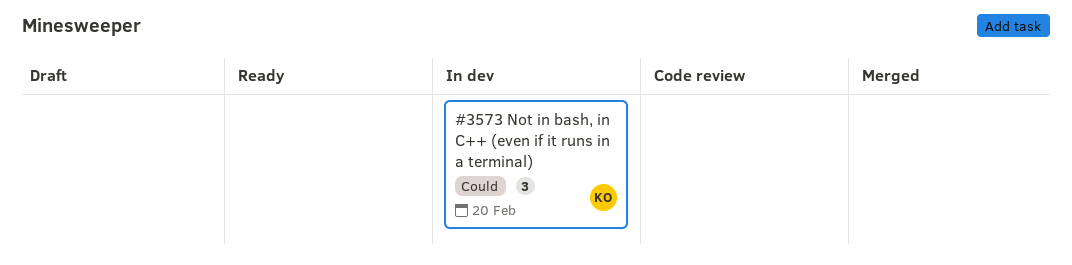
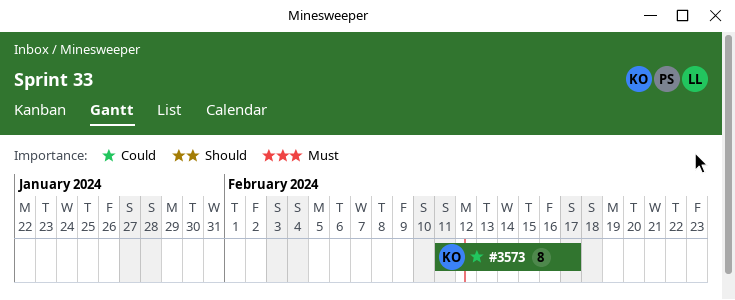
#3573, estimate: 3 -> 8
#3573, due: Feb 20 -> Feb 17

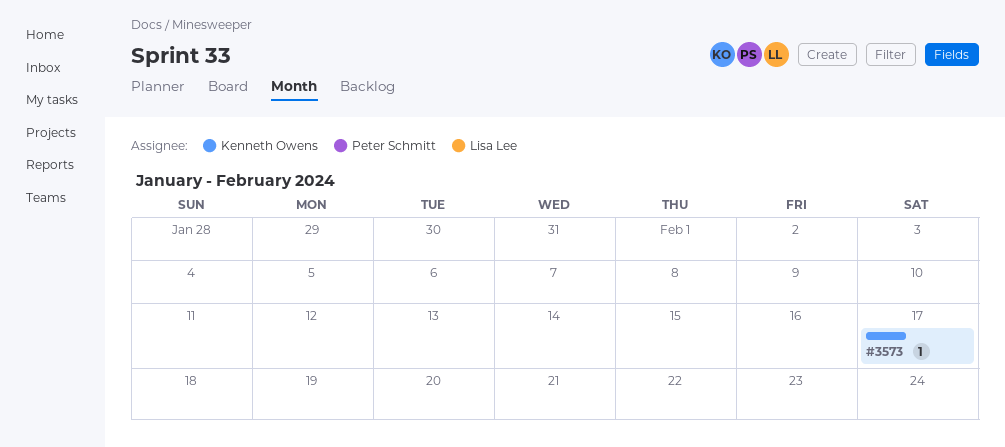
#3573, estimate: 8 -> 1

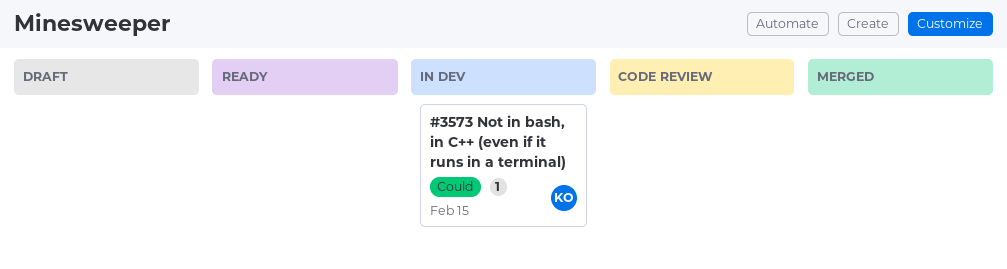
#3573, due: Feb 17 -> Feb 15

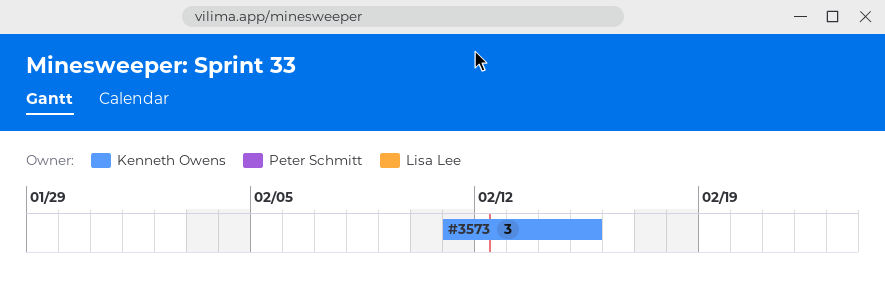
#3573, estimate: 1 -> 3

